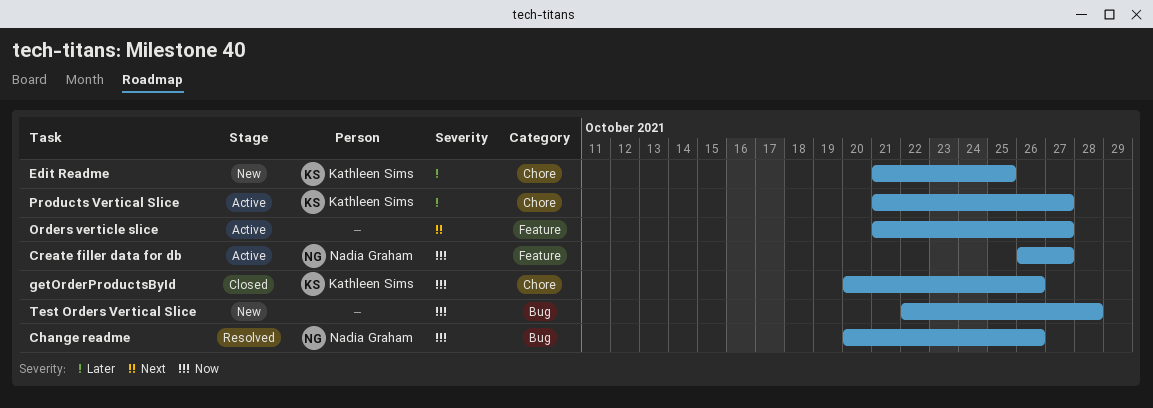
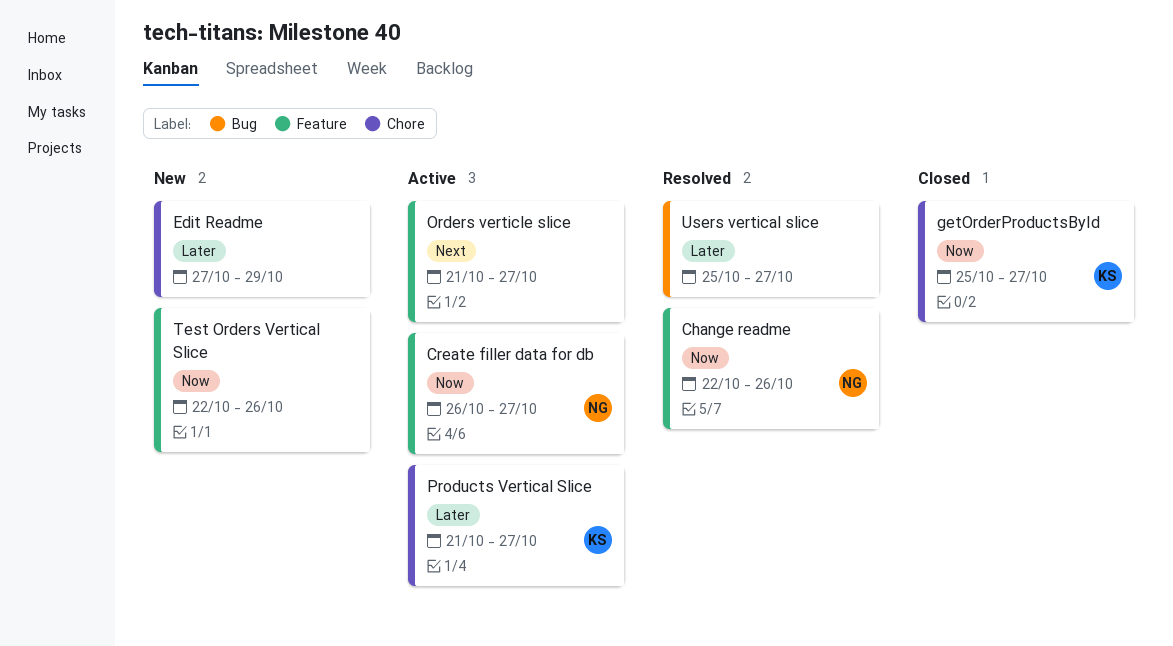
Change readme, label: Bug -> Feature
Change readme, start: Oct 20 -> Oct 22
Edit Readme, owner: Kathleen Sims -> none
Edit Readme, start: Oct 21 -> Oct 27
Edit Readme, due: Oct 25 -> Oct 29
getOrderProductsById, start: Oct 20 -> Oct 25
getOrderProductsById, due: Oct 26 -> Oct 27
Test Orders Vertical Slice, label: Bug -> Feature
Test Orders Vertical Slice, due: Oct 28 -> Oct 26
Users vertical slice: none -> present

